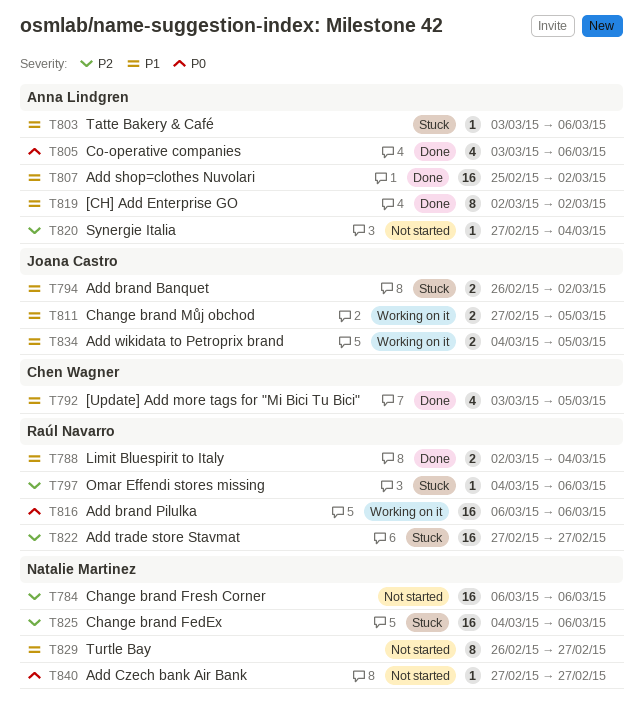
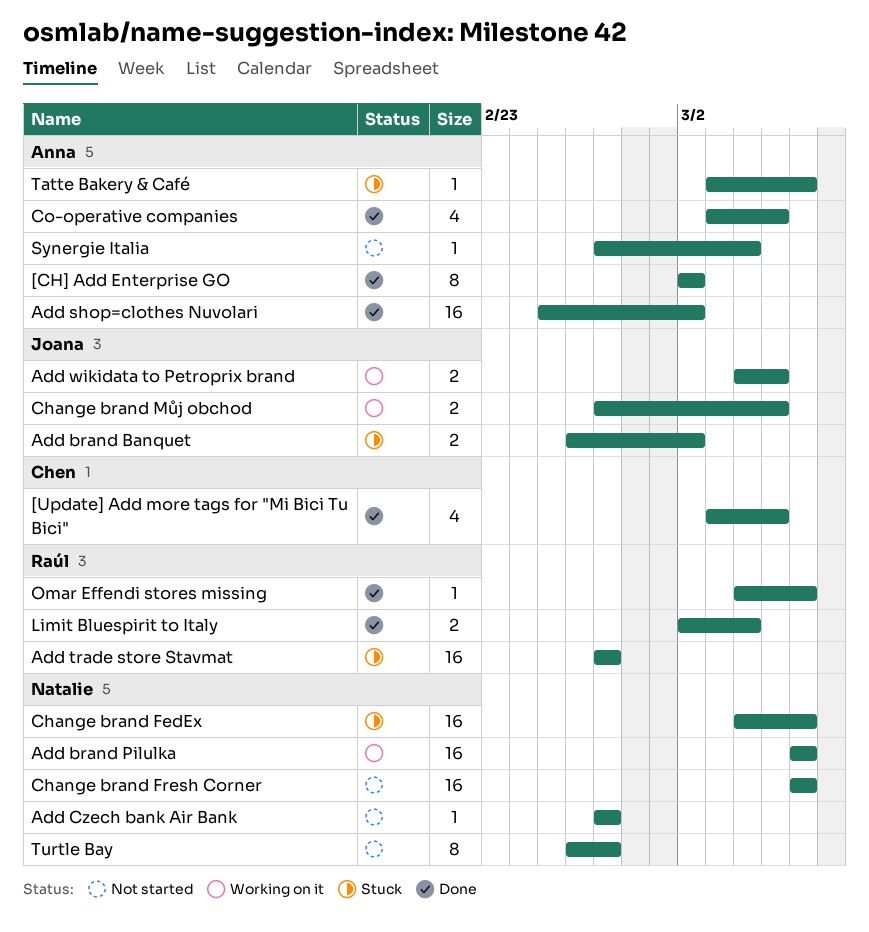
Add brand Pilulka, owner: Raúl Navarro -> Natalie Martinez
Co-operative companies, due: Mar 6 -> Mar 5
Omar Effendi stores missing, status: Stuck -> Done

